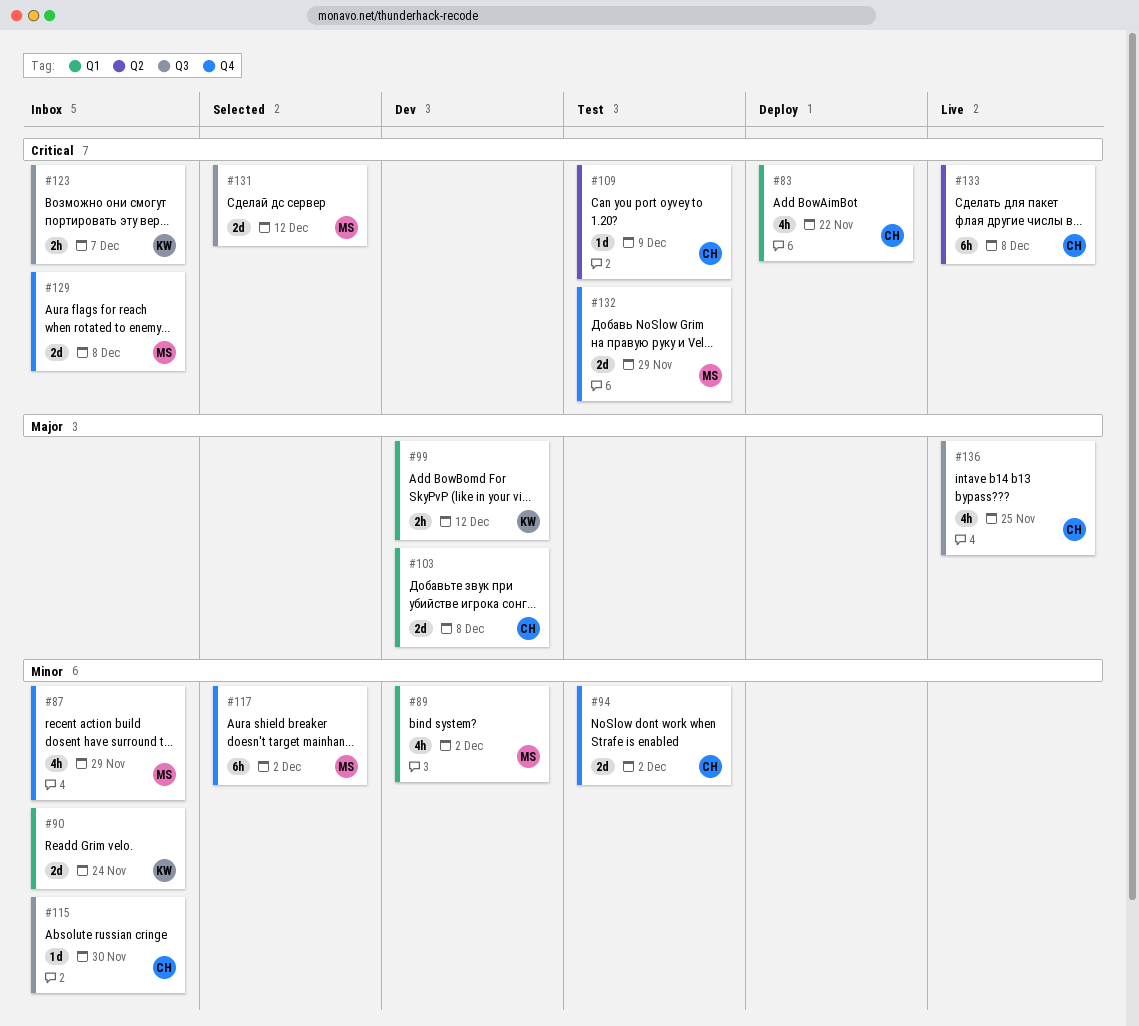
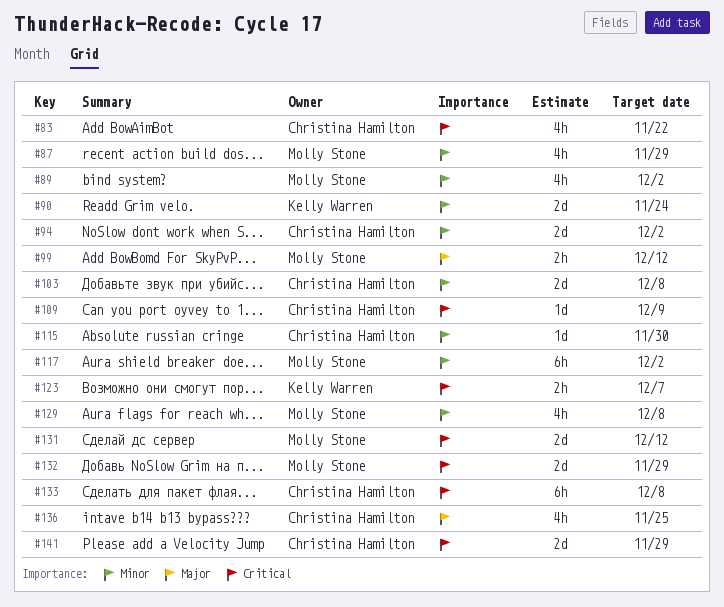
#99, owner: Kelly Warren -> Molly Stone
#103, priority: Major -> Minor
#129, priority: Critical -> Minor
#129, estimate: 2d -> 4h
#141: none -> present

